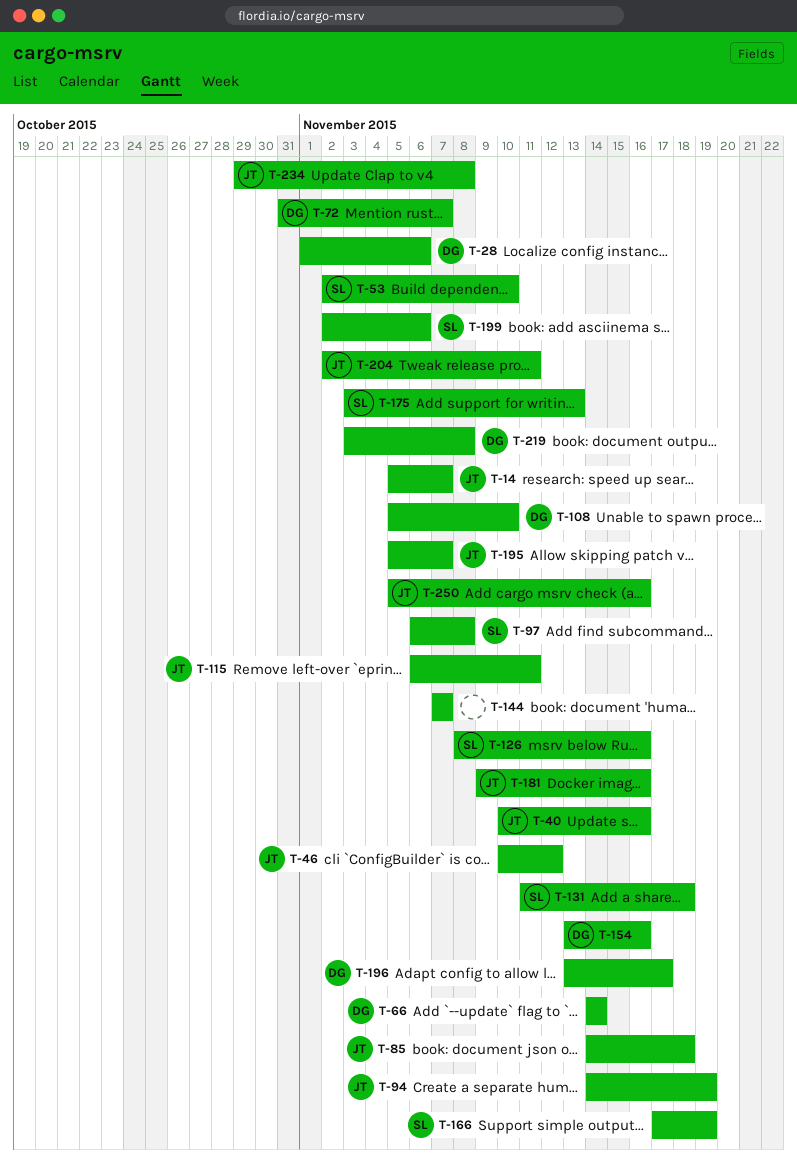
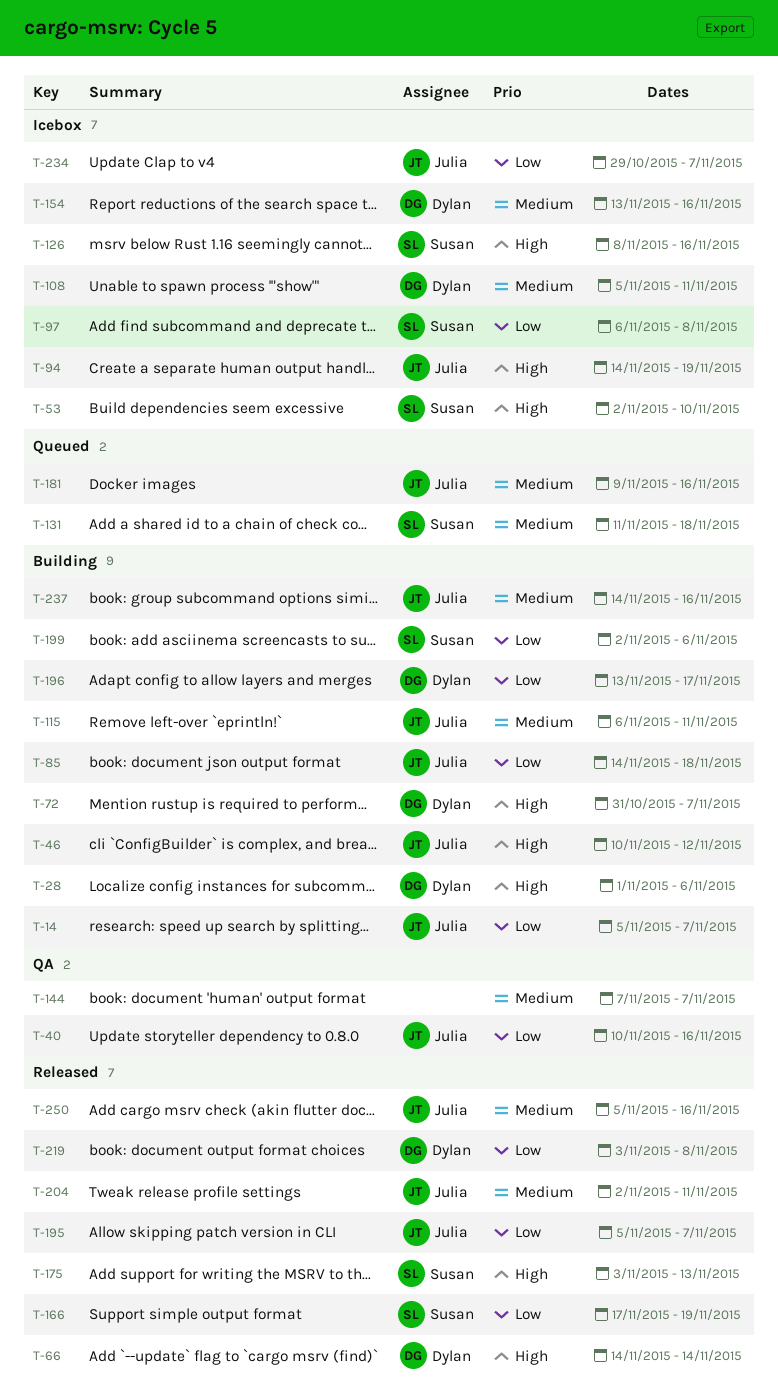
T-108, due: Nov 10 -> Nov 11
T-234, due: Nov 8 -> Nov 7
T-237: none -> present

